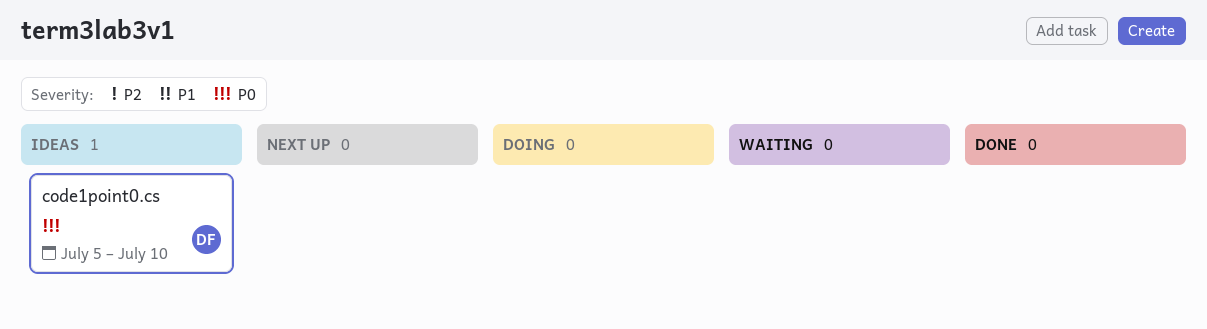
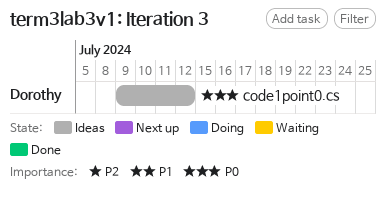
code1point0.cs, start: Jul 5 -> Jul 9
code1point0.cs, due: Jul 10 -> Jul 12

